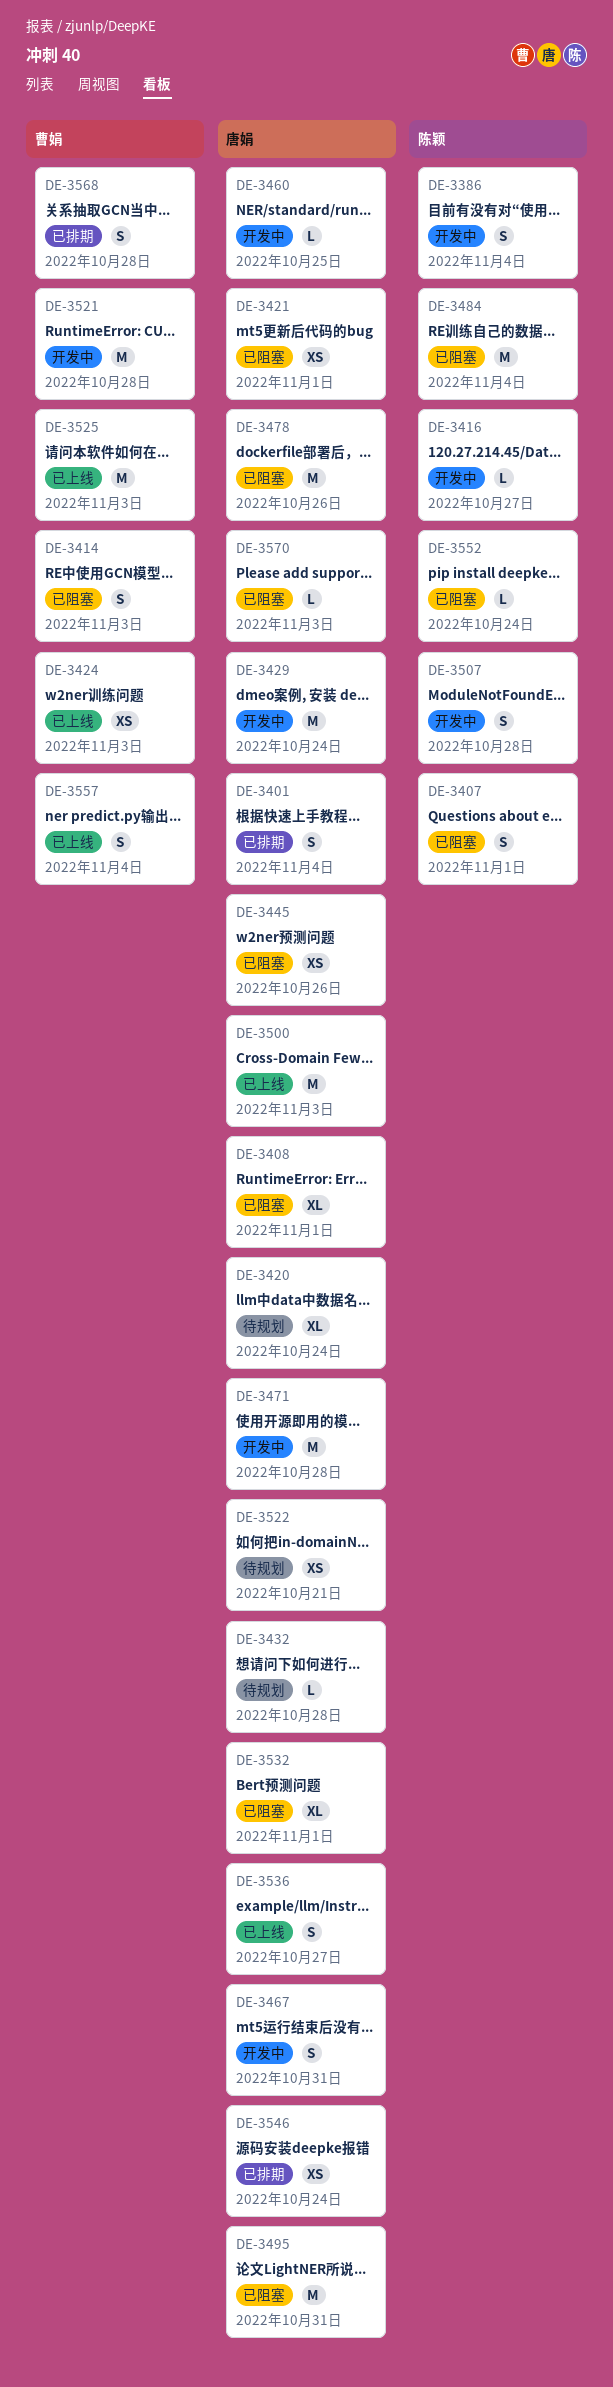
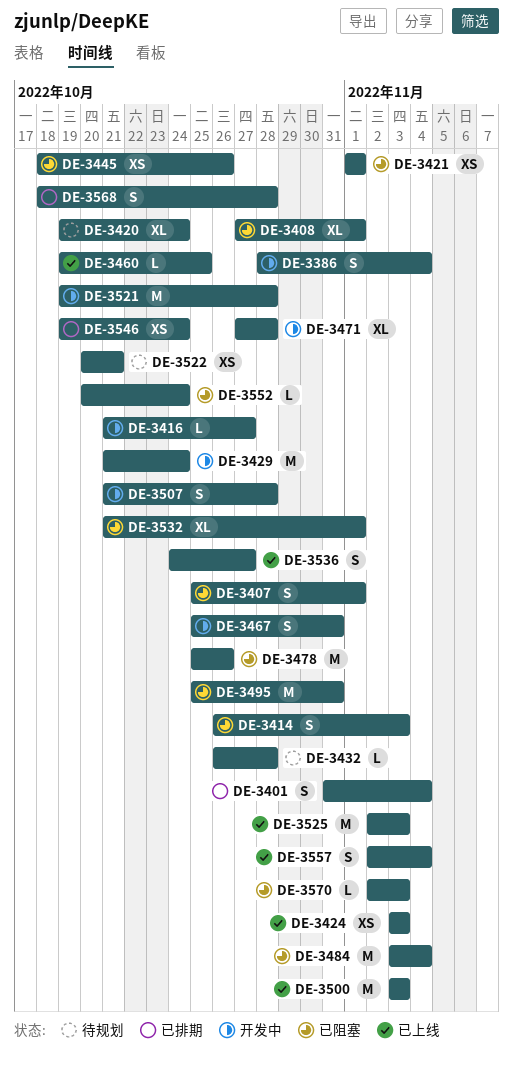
DE-3460, status: 开发中 -> 已上线
DE-3471, estimate: M -> XL

